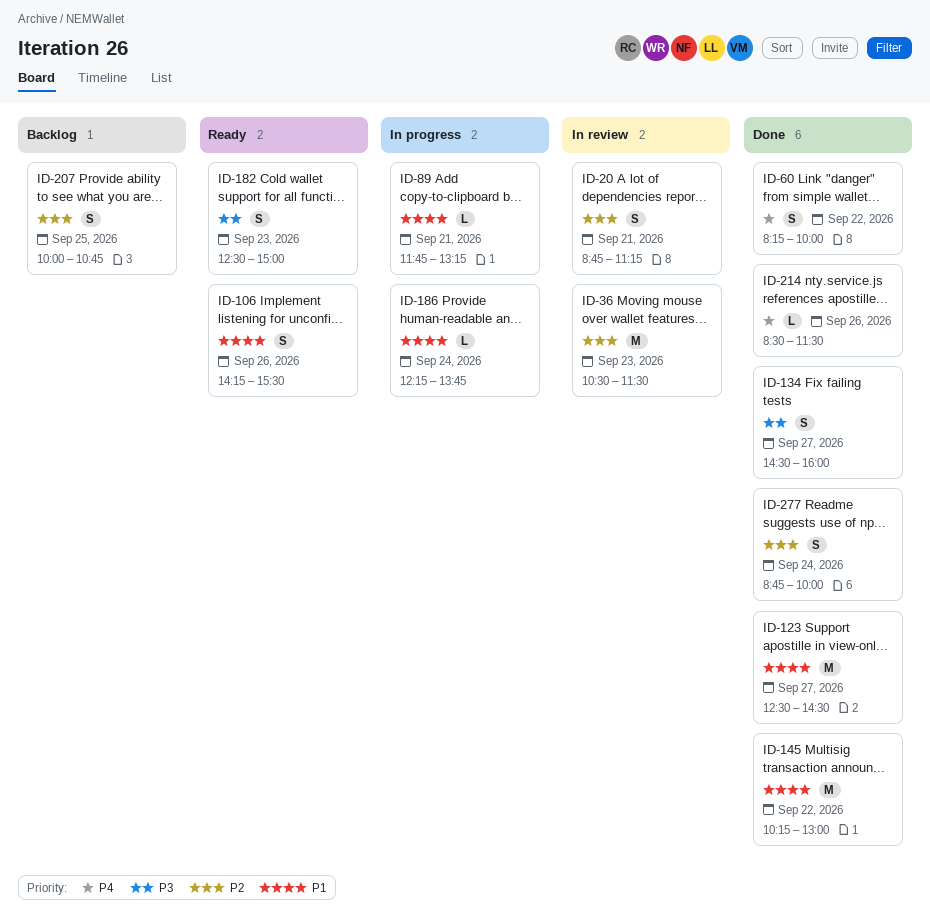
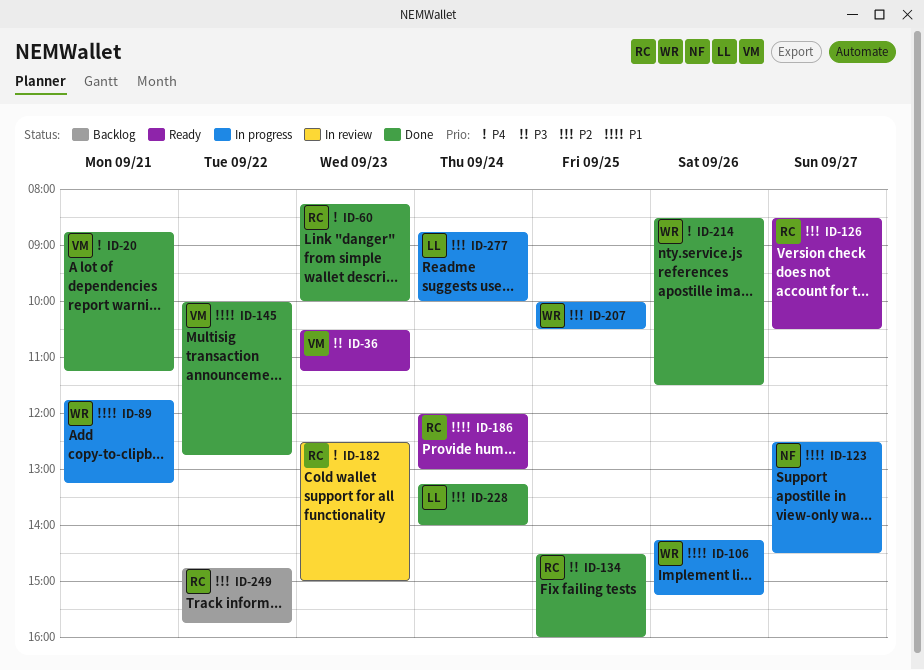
ID-20, status: In review -> Done
ID-20, priority: P2 -> P4
ID-36, status: In review -> Ready
ID-36, priority: P2 -> P3
ID-36, ends: 11:30 -> 11:15
ID-60, day: Sep 22 -> Sep 23
ID-106, status: Ready -> In progress
ID-106, ends: 15:30 -> 15:15
ID-123, status: Done -> In progress
ID-126: none -> present
ID-134, day: Sep 27 -> Sep 25
ID-145, begins: 10:15 -> 10:00
ID-145, ends: 13:00 -> 12:45
ID-182, status: Ready -> In review
ID-182, priority: P3 -> P4
ID-186, status: In progress -> Ready
ID-186, begins: 12:15 -> 12:00
ID-186, ends: 13:45 -> 13:00
ID-207, status: Backlog -> In progress
ID-207, ends: 10:45 -> 10:30
ID-228: none -> present
ID-249: none -> present
ID-277, status: Done -> In progress

